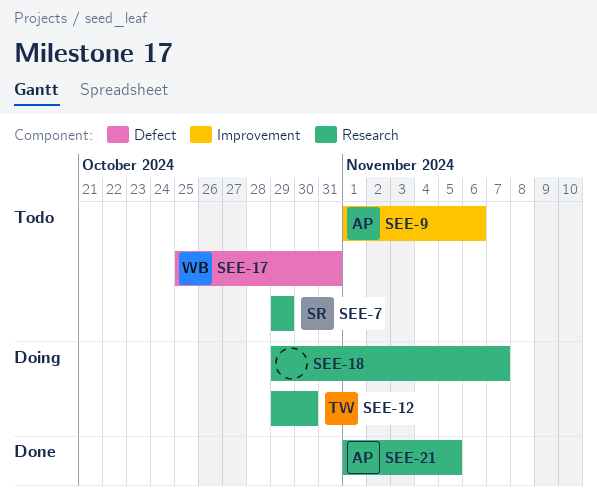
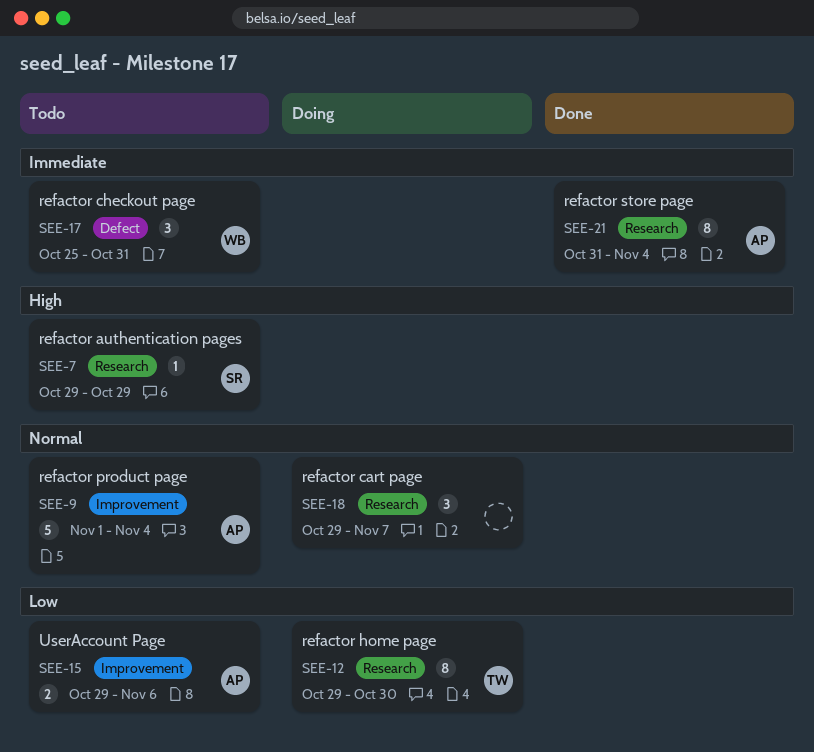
SEE-9, due: Nov 6 -> Nov 4
SEE-15: none -> present
SEE-21, start: Nov 1 -> Oct 31
SEE-21, due: Nov 5 -> Nov 4

